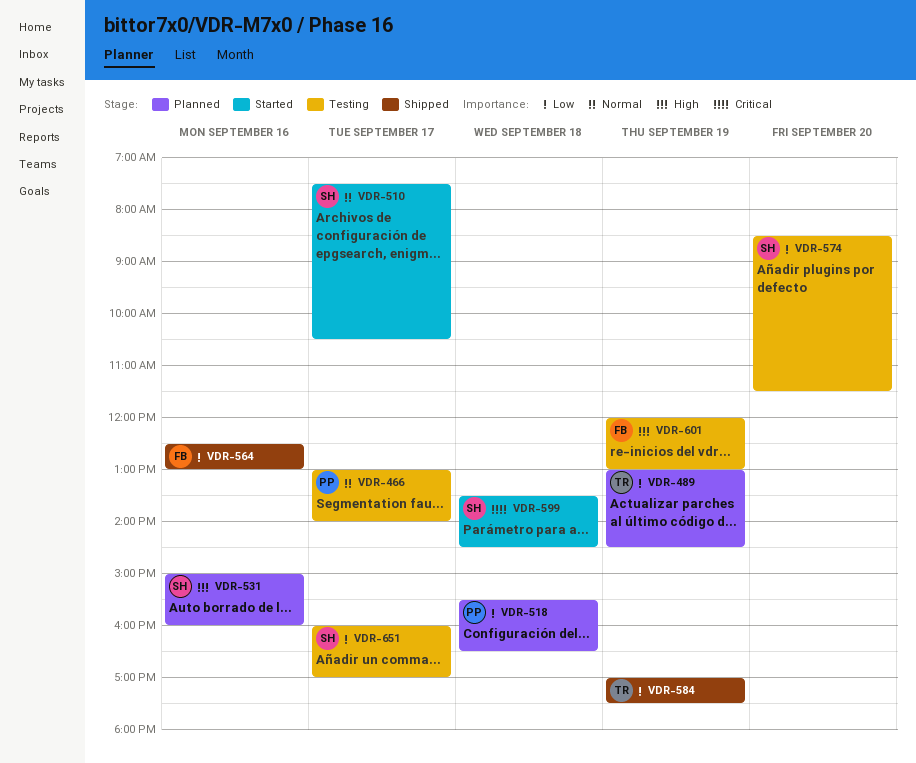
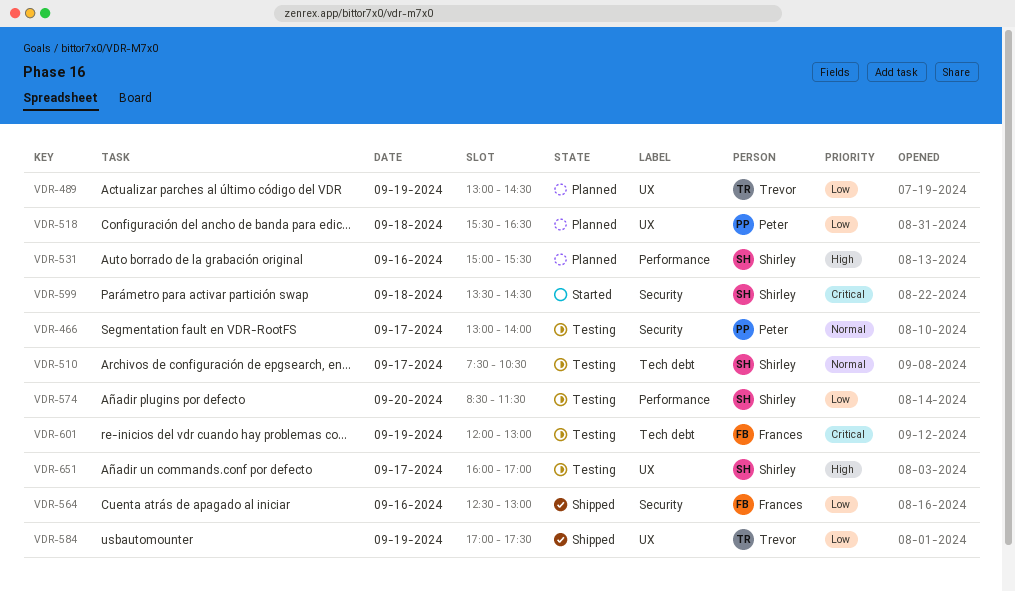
VDR-510, status: Started -> Testing
VDR-531, ends: 16:00 -> 15:30
VDR-601, priority: High -> Critical
VDR-651, priority: Low -> High

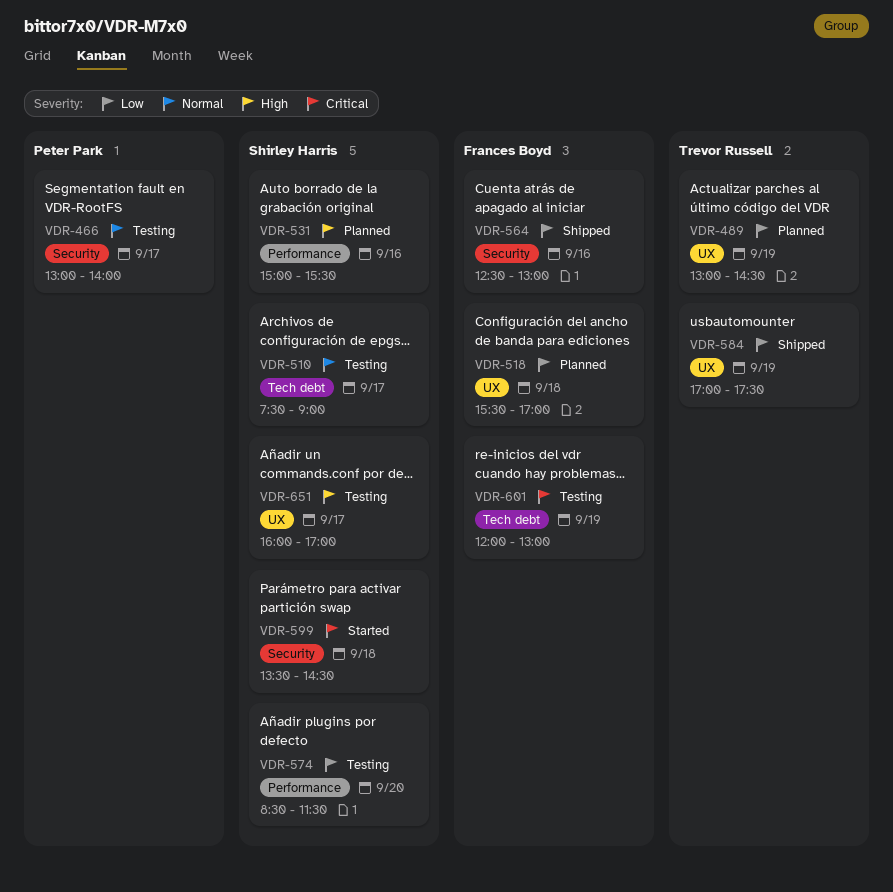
VDR-510, ends: 10:30 -> 09:00
VDR-518, owner: Peter Park -> Frances Boyd
VDR-518, ends: 16:30 -> 17:00

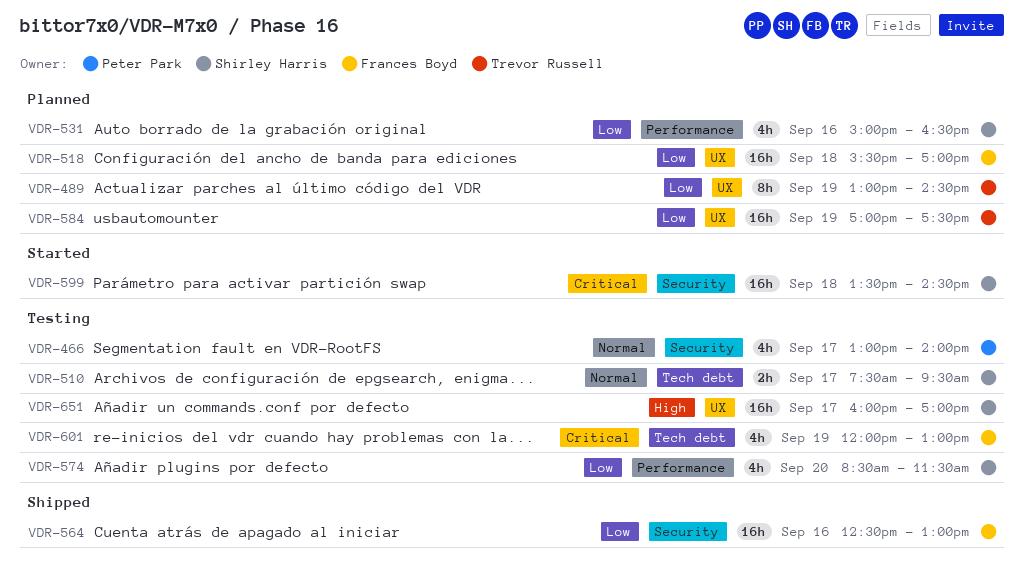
VDR-510, ends: 09:00 -> 09:30
VDR-531, priority: High -> Low
VDR-531, ends: 15:30 -> 16:30
VDR-584, status: Shipped -> Planned

